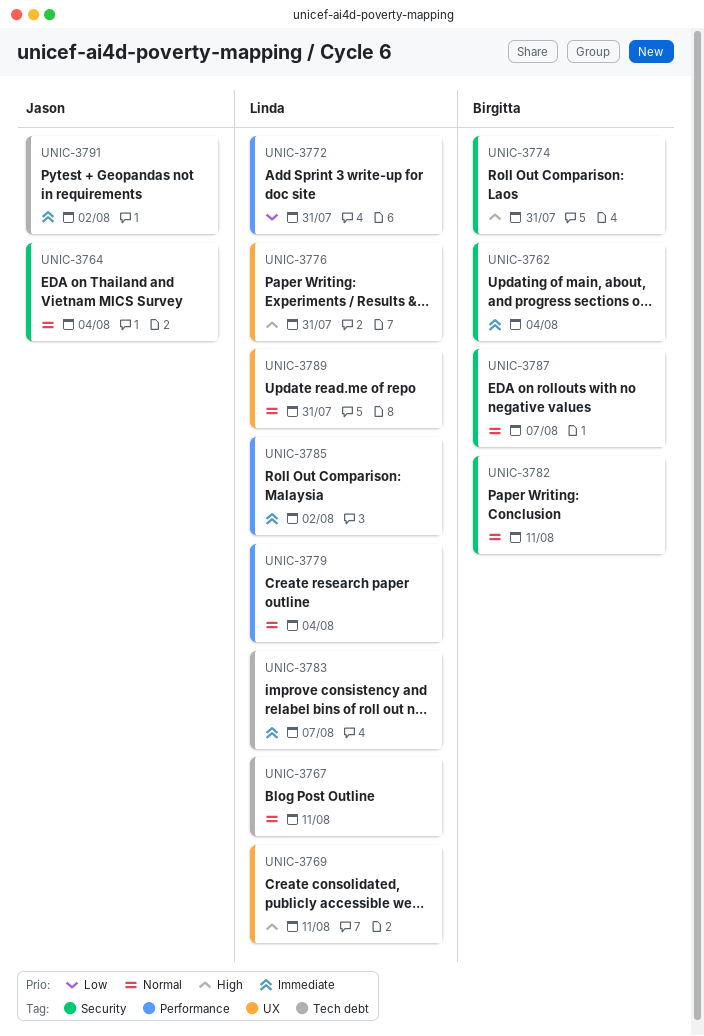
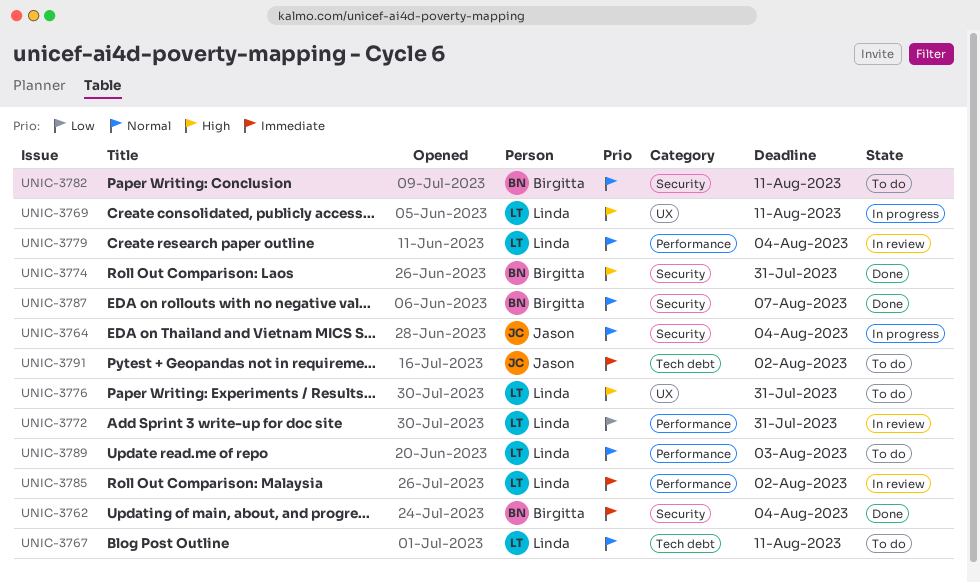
UNIC-3783: present -> none
UNIC-3789, label: UX -> Performance
UNIC-3789, due: Jul 31 -> Aug 3

